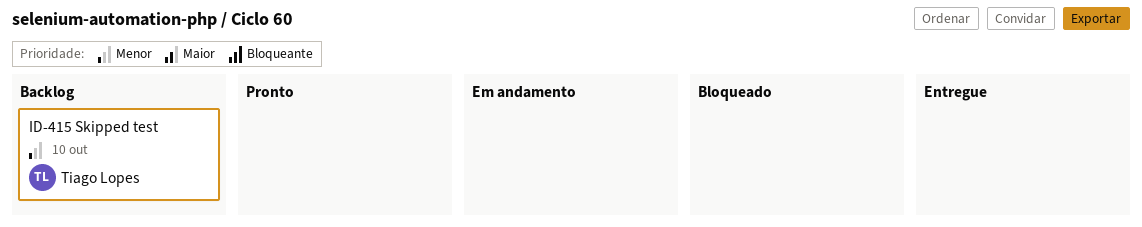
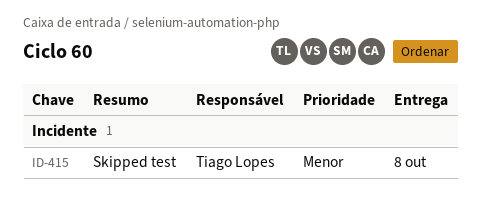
ID-415, due: Oct 10 -> Oct 8

